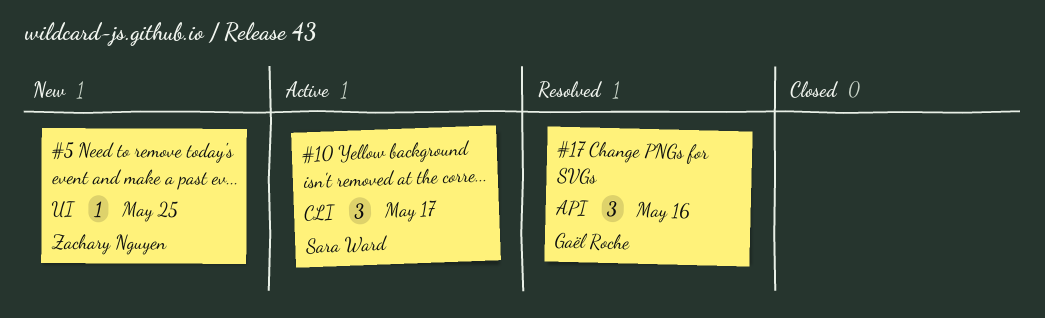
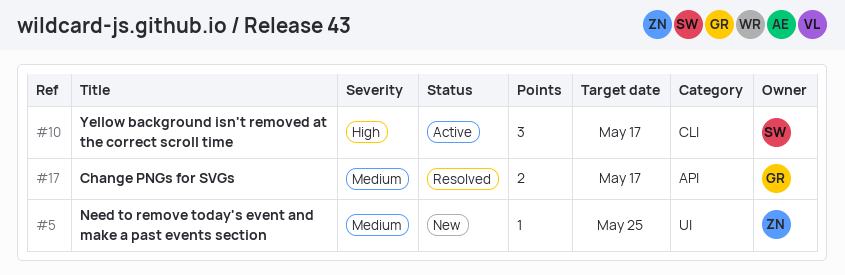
#17, estimate: 3 -> 2
#17, due: May 16 -> May 17

